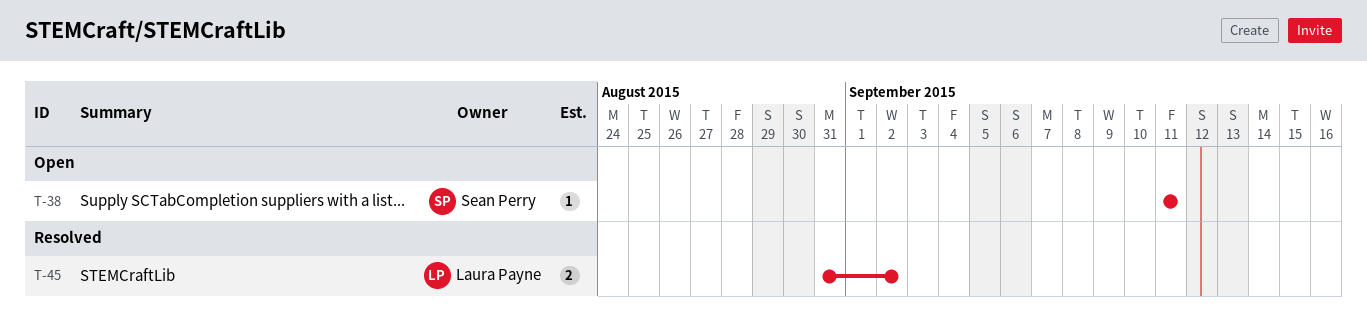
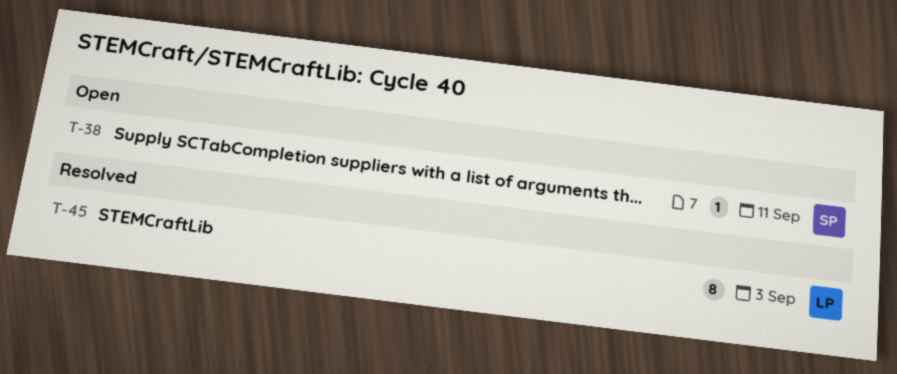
T-45, estimate: 2 -> 8
T-45, due: Sep 2 -> Sep 3

